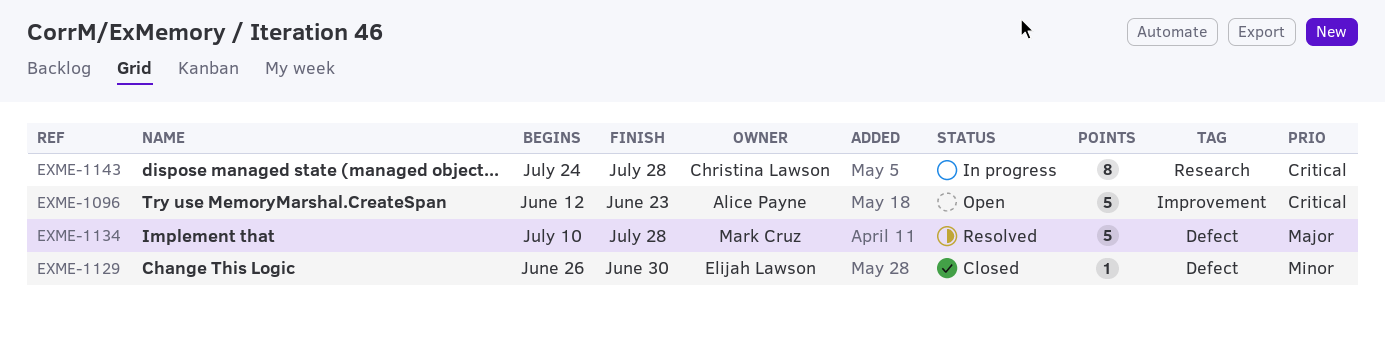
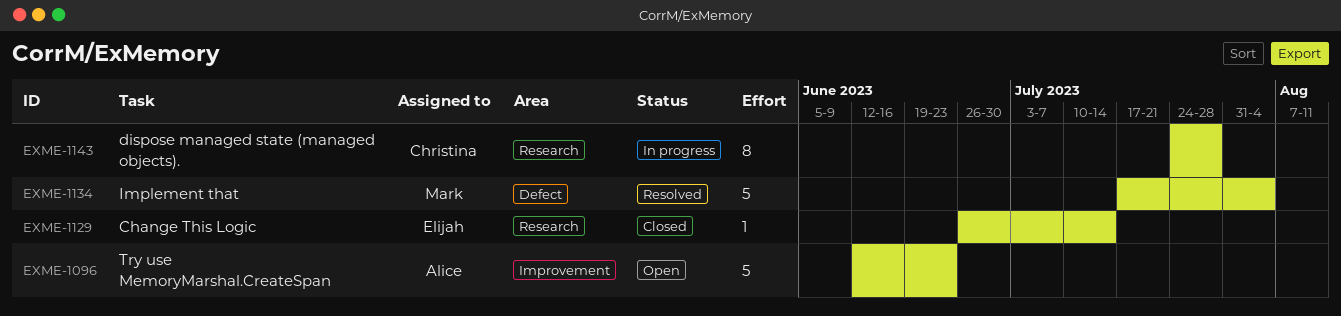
EXME-1129, label: Defect -> Research
EXME-1129, due: Jun 30 -> Jul 14
EXME-1134, start: Jul 10 -> Jul 17
EXME-1134, due: Jul 28 -> Aug 4

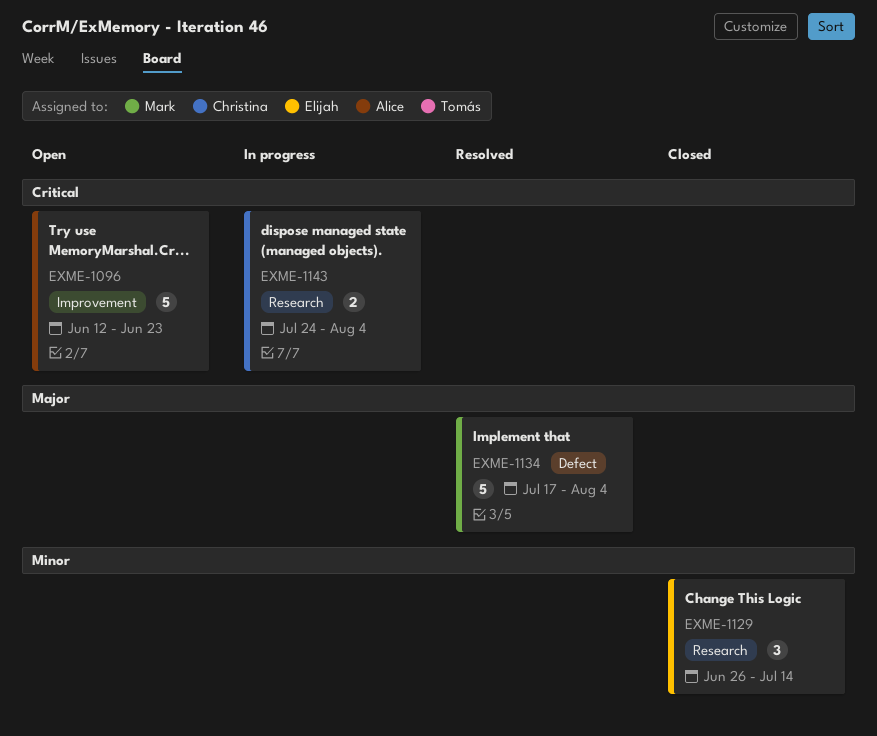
EXME-1129, estimate: 1 -> 3
EXME-1143, estimate: 8 -> 2
EXME-1143, due: Jul 28 -> Aug 4

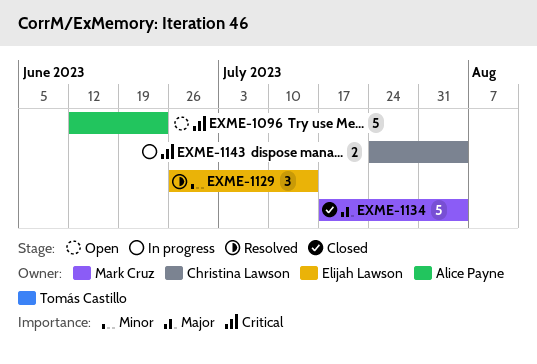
EXME-1129, status: Closed -> Resolved
EXME-1134, status: Resolved -> Closed

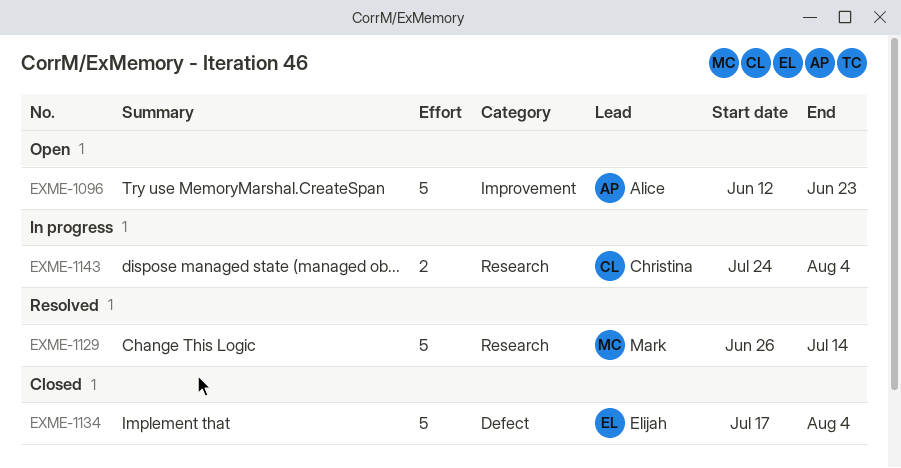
EXME-1129, owner: Elijah Lawson -> Mark Cruz
EXME-1129, estimate: 3 -> 5
EXME-1134, owner: Mark Cruz -> Elijah Lawson

